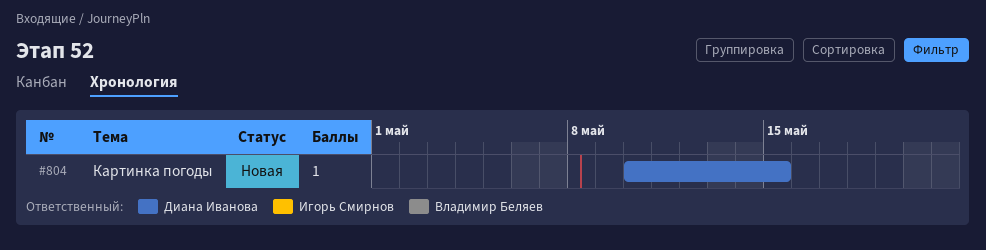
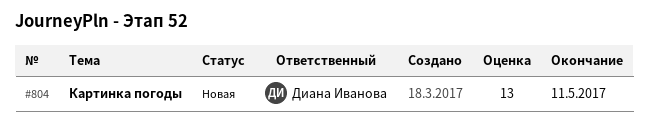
#804, estimate: 1 -> 13
#804, due: May 15 -> May 11

